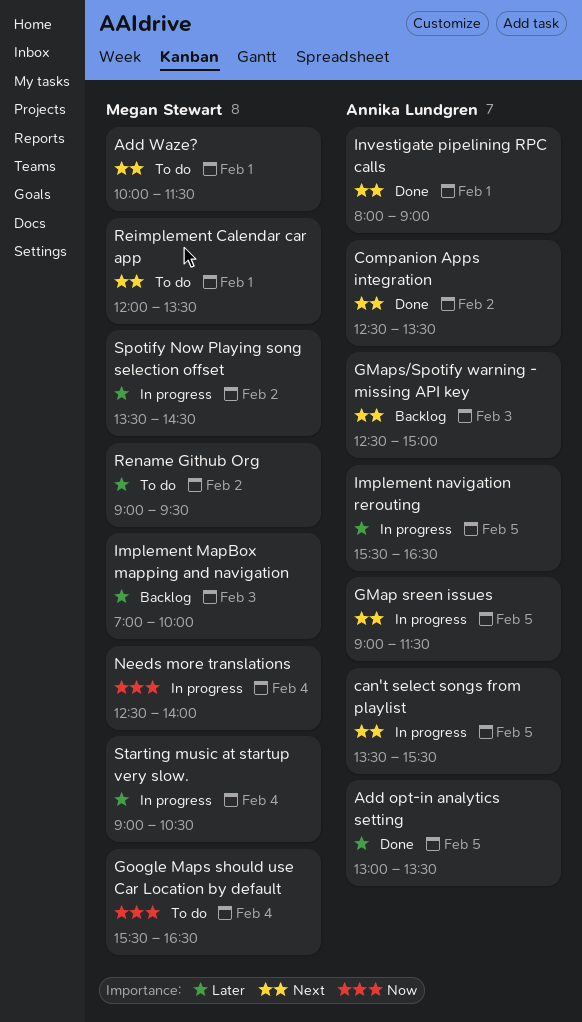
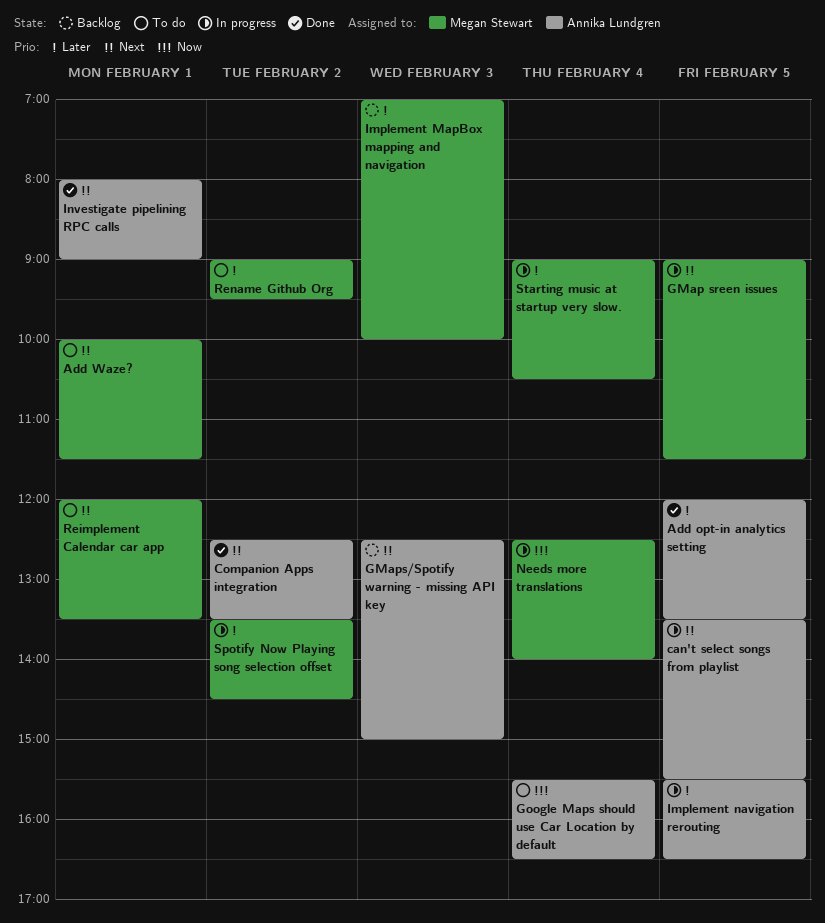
Add opt-in analytics setting, begins: 13:00 -> 12:00
GMap sreen issues, owner: Annika Lundgren -> Megan Stewart
Google Maps should use Car Location by default, owner: Megan Stewart -> Annika Lundgren

